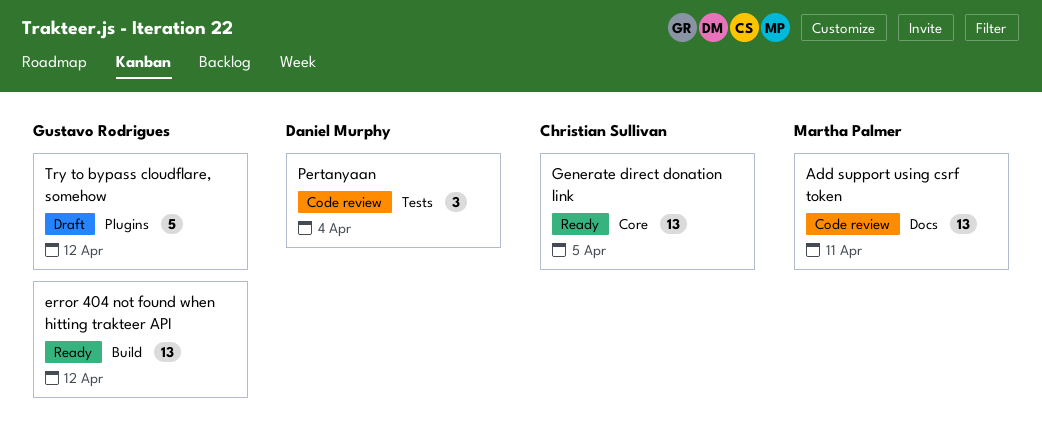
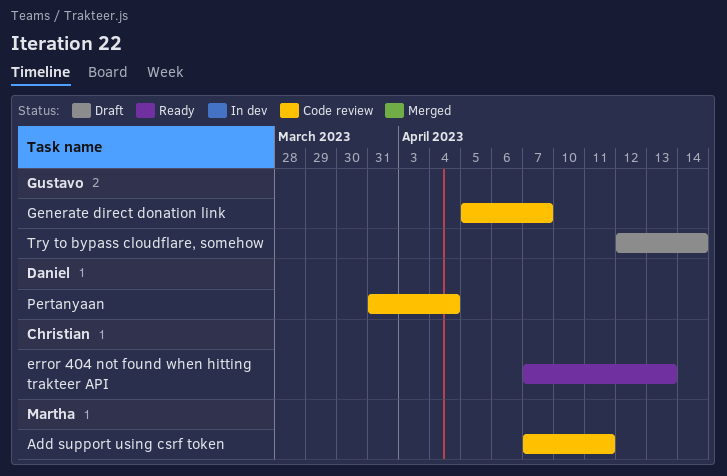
error 404 not found when hitting trakteer API, owner: Gustavo Rodrigues -> Christian Sullivan
error 404 not found when hitting trakteer API, due: Apr 12 -> Apr 13
Generate direct donation link, status: Ready -> Code review
Generate direct donation link, owner: Christian Sullivan -> Gustavo Rodrigues
Generate direct donation link, due: Apr 5 -> Apr 7
Try to bypass cloudflare, somehow, due: Apr 12 -> Apr 14

